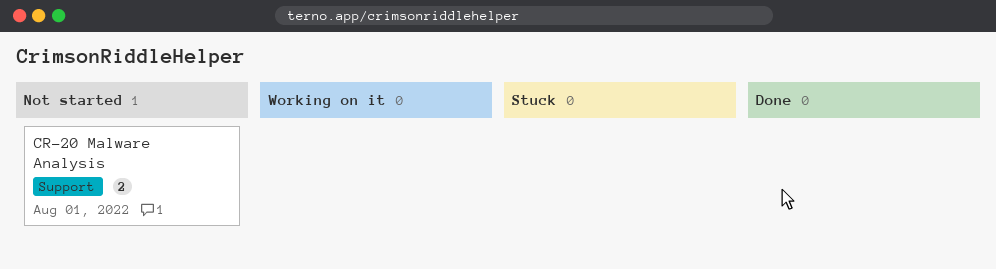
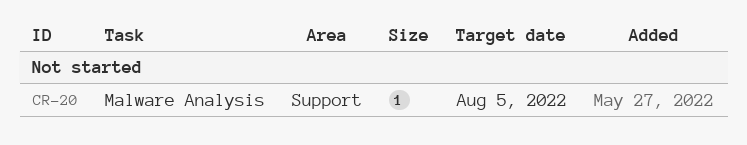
CR-20, estimate: 2 -> 1
CR-20, due: Aug 1 -> Aug 5

